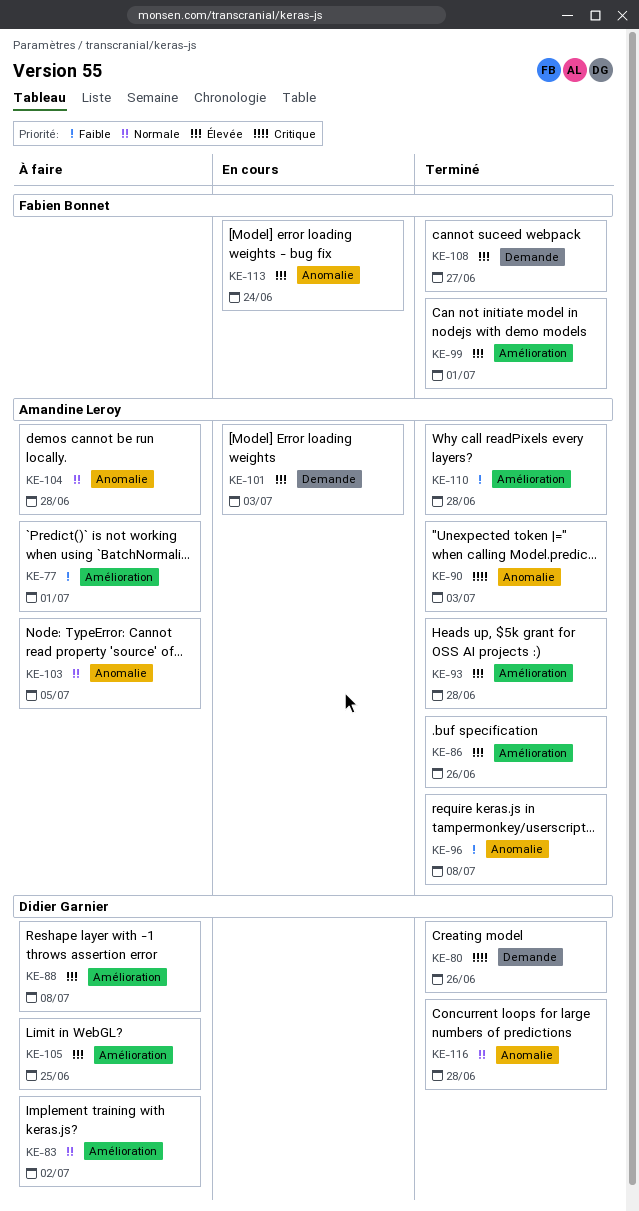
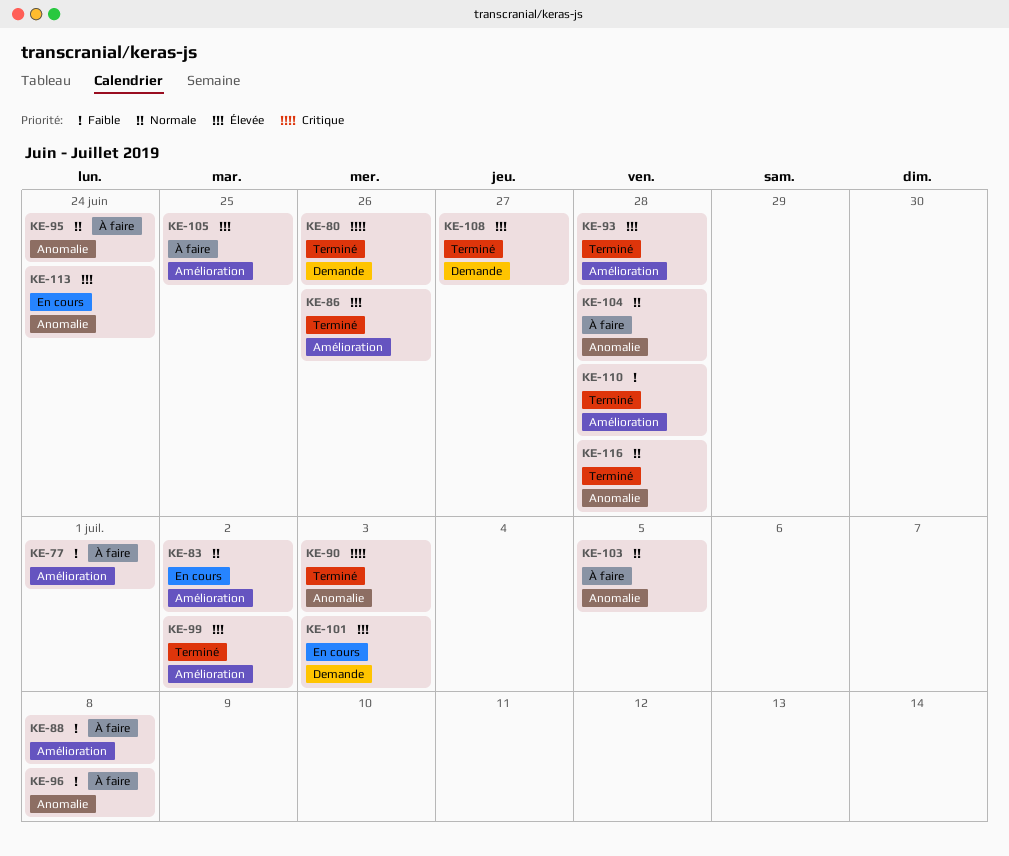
KE-83, status: À faire -> En cours
KE-88, priority: Élevée -> Faible
KE-95: none -> present
KE-96, status: Terminé -> À faire
KE-99, due: Jul 1 -> Jul 2

